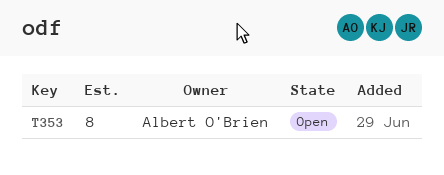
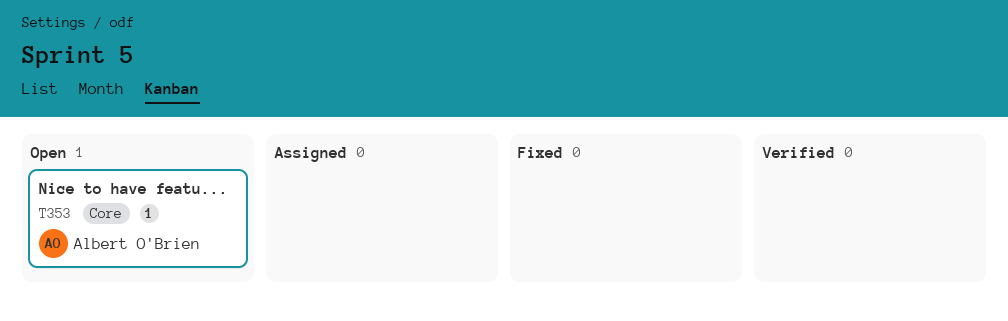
T353, estimate: 8 -> 1

